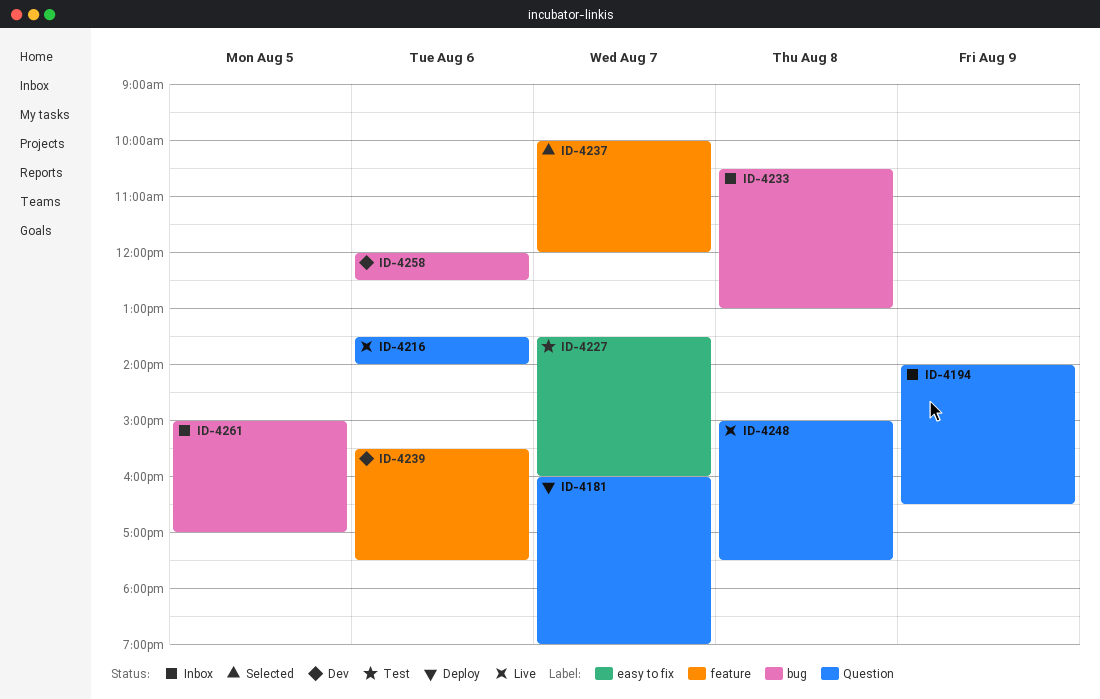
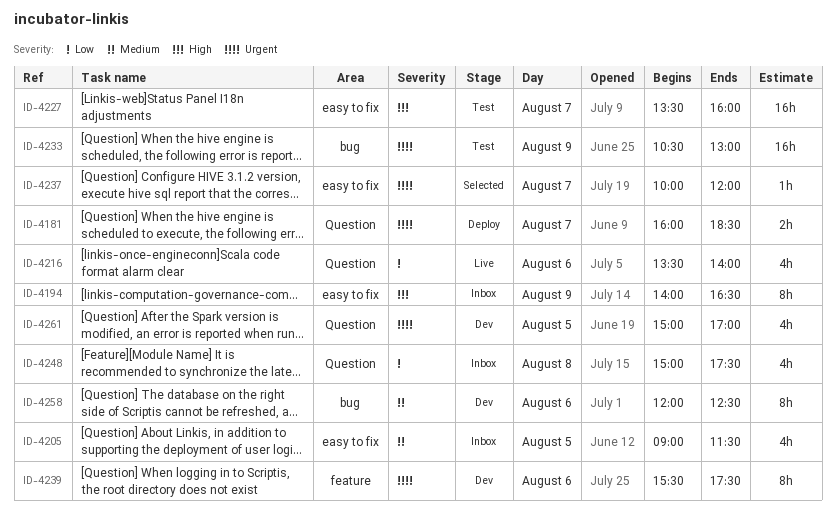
ID-4181, ends: 19:00 -> 18:30
ID-4194, label: Question -> easy to fix
ID-4205: none -> present
ID-4233, status: Inbox -> Test
ID-4233, day: Aug 8 -> Aug 9
ID-4237, label: feature -> easy to fix
ID-4248, status: Live -> Inbox
ID-4261, status: Inbox -> Dev
ID-4261, label: bug -> Question

